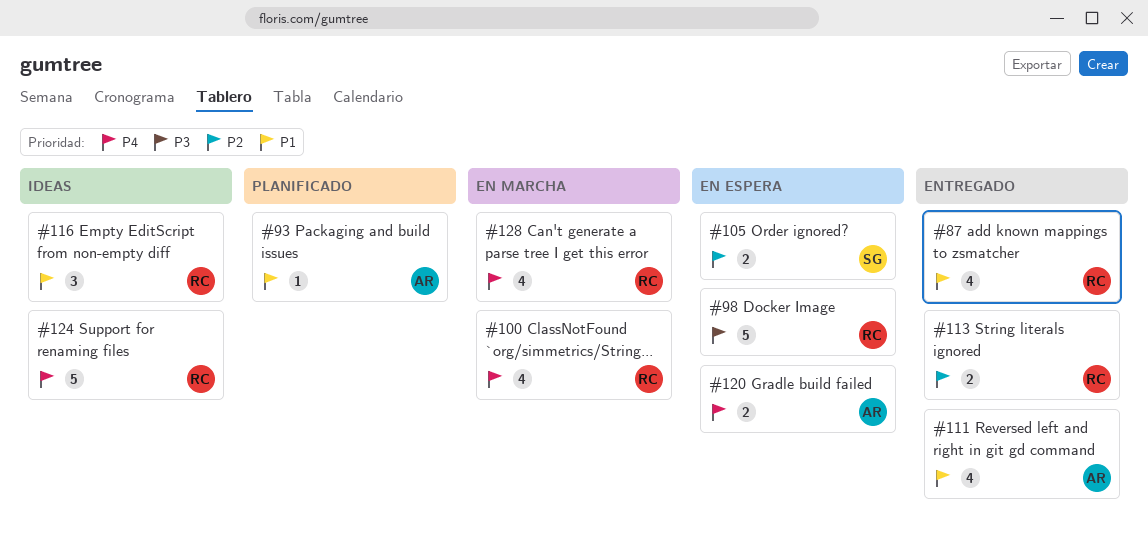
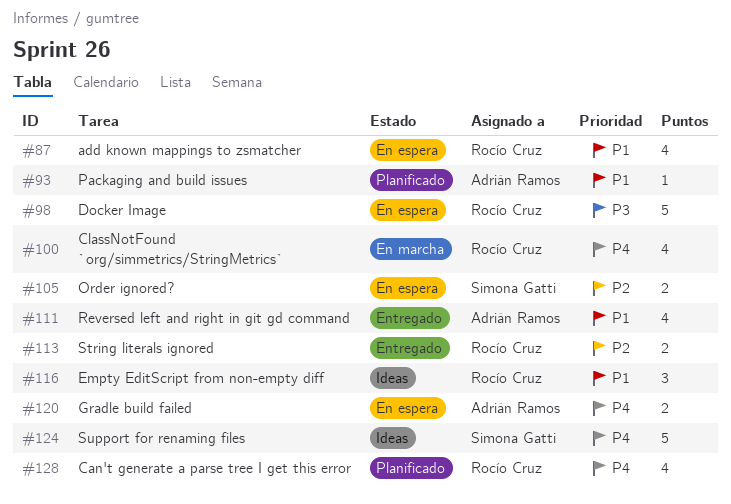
#87, status: Entregado -> En espera
#124, owner: Rocío Cruz -> Simona Gatti
#128, status: En marcha -> Planificado

